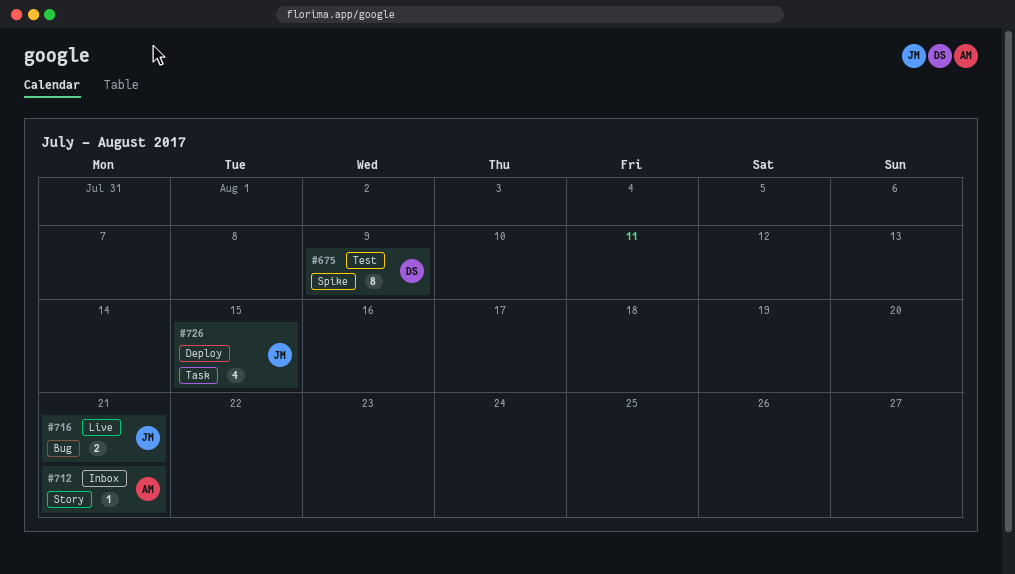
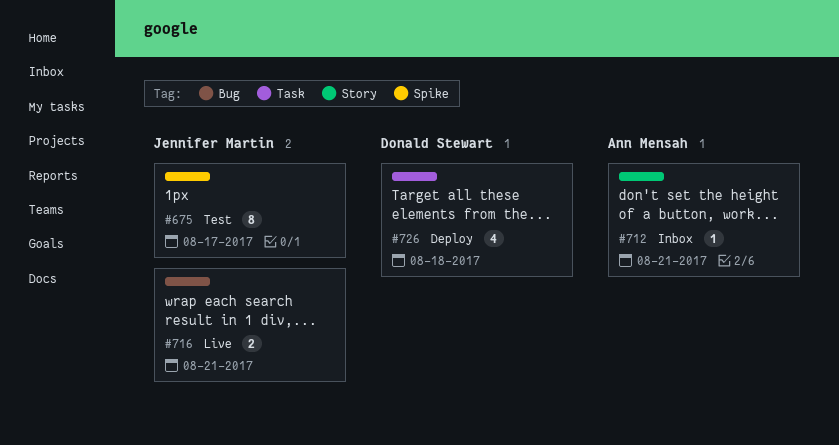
#675, owner: Donald Stewart -> Jennifer Martin
#675, due: Aug 9 -> Aug 17
#726, owner: Jennifer Martin -> Donald Stewart
#726, due: Aug 15 -> Aug 18

